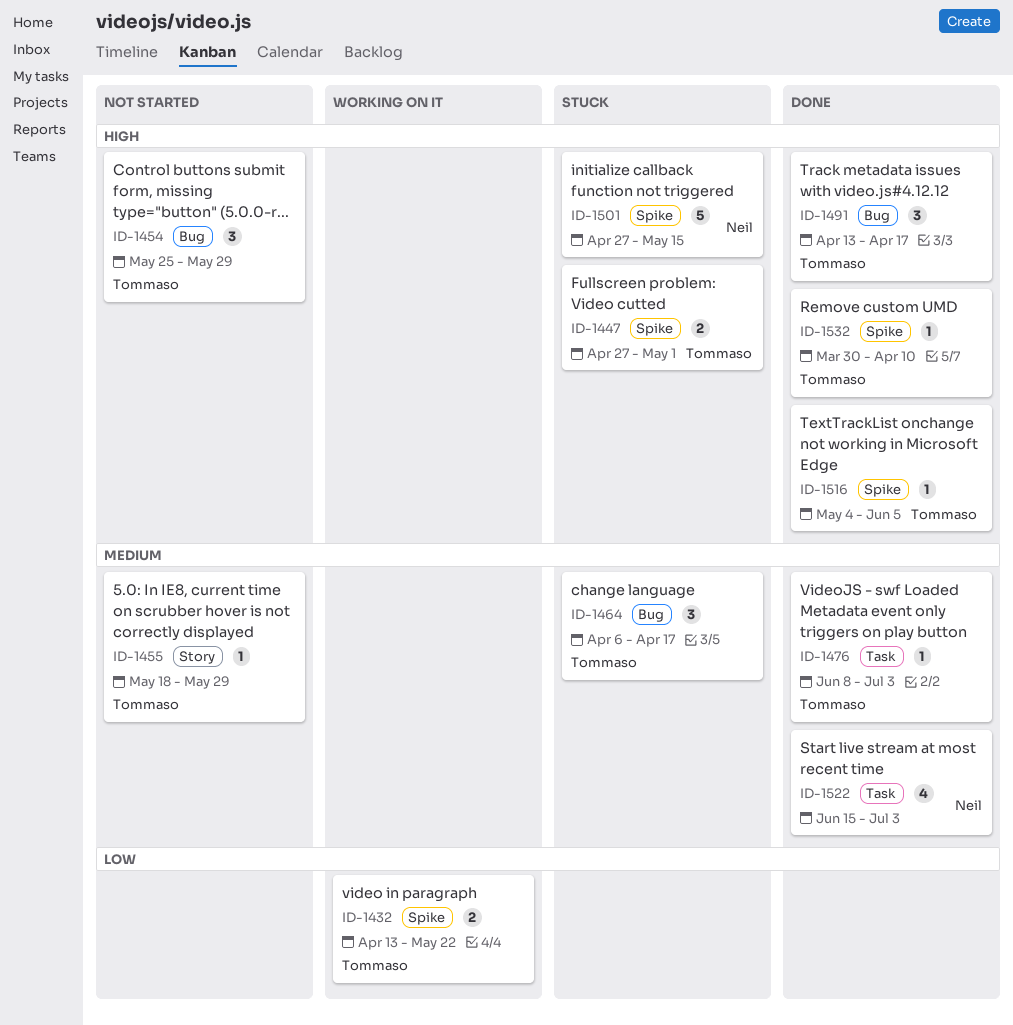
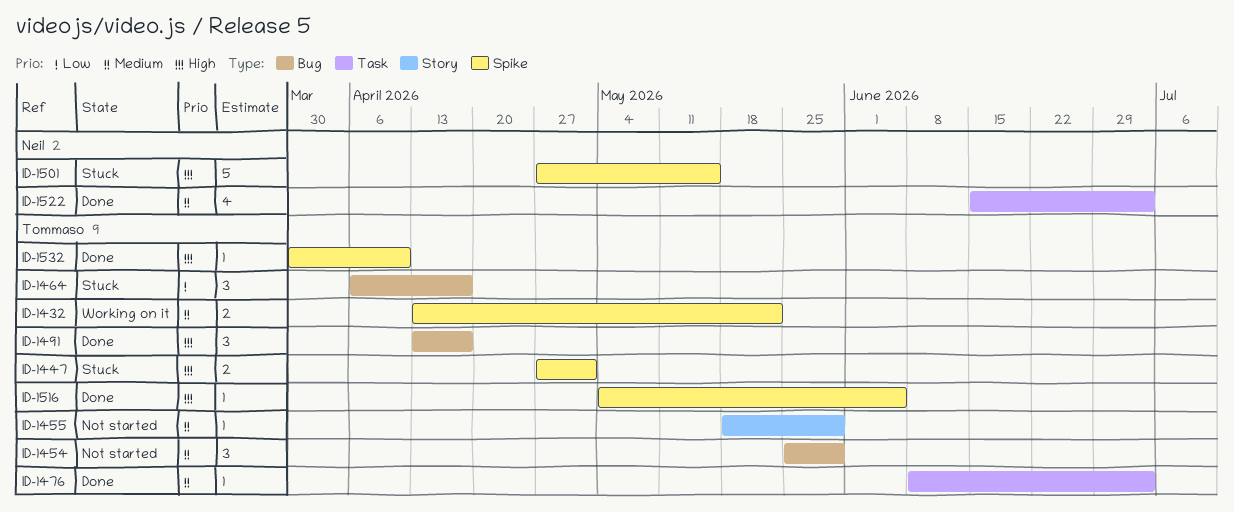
ID-1432, priority: Low -> Medium
ID-1454, priority: High -> Medium
ID-1464, priority: Medium -> Low

